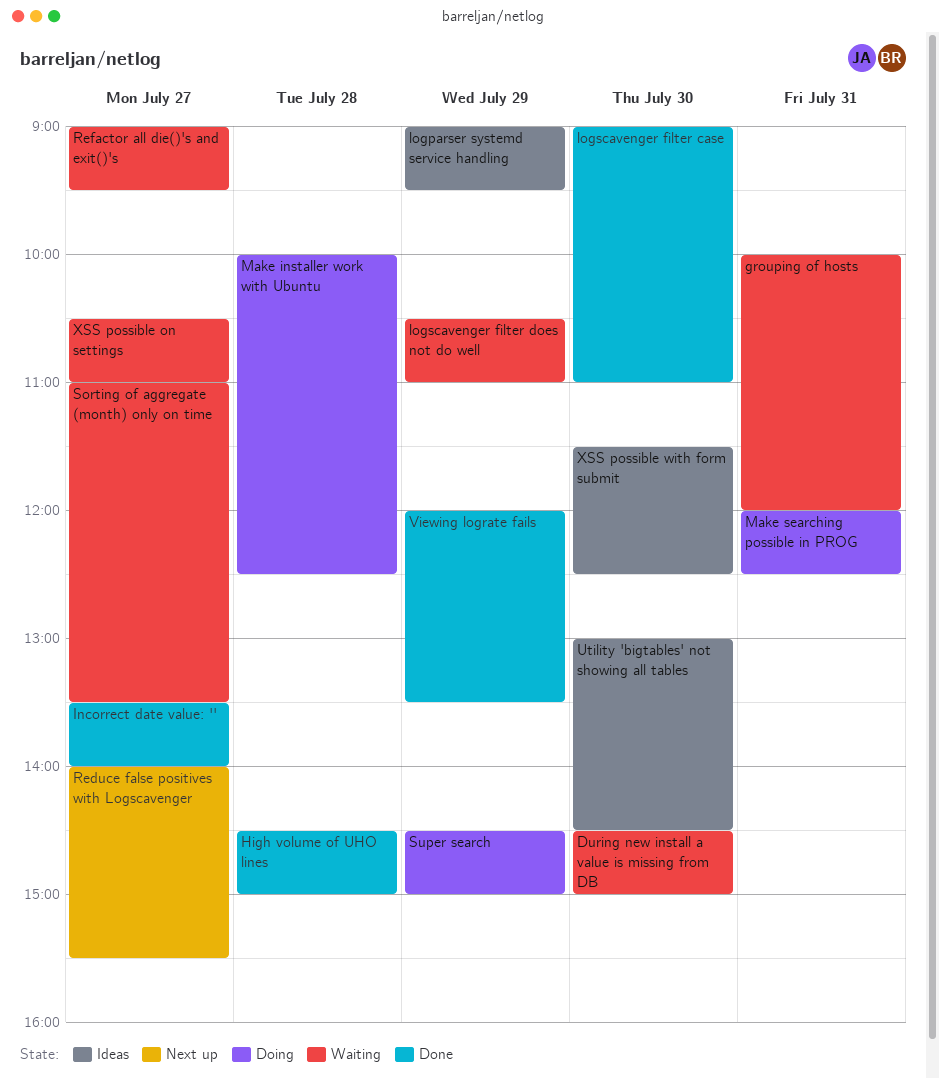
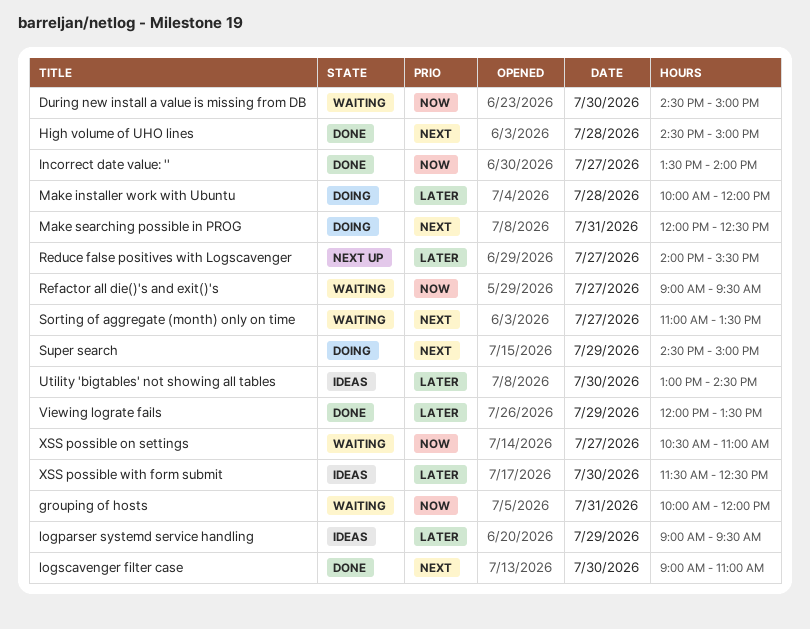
logscavenger filter does not do well: present -> none
Make installer work with Ubuntu, ends: 12:30 -> 12:00

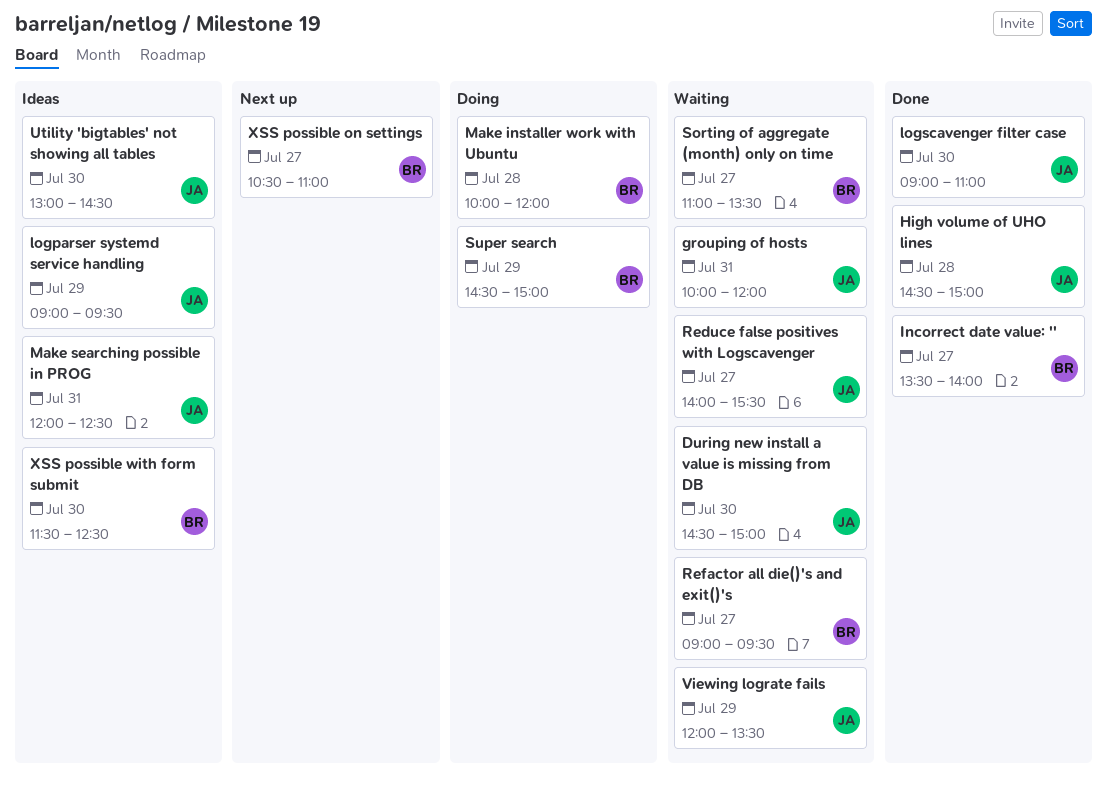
Make searching possible in PROG, status: Doing -> Ideas
Reduce false positives with Logscavenger, status: Next up -> Waiting
Viewing lograte fails, status: Done -> Waiting
XSS possible on settings, status: Waiting -> Next up

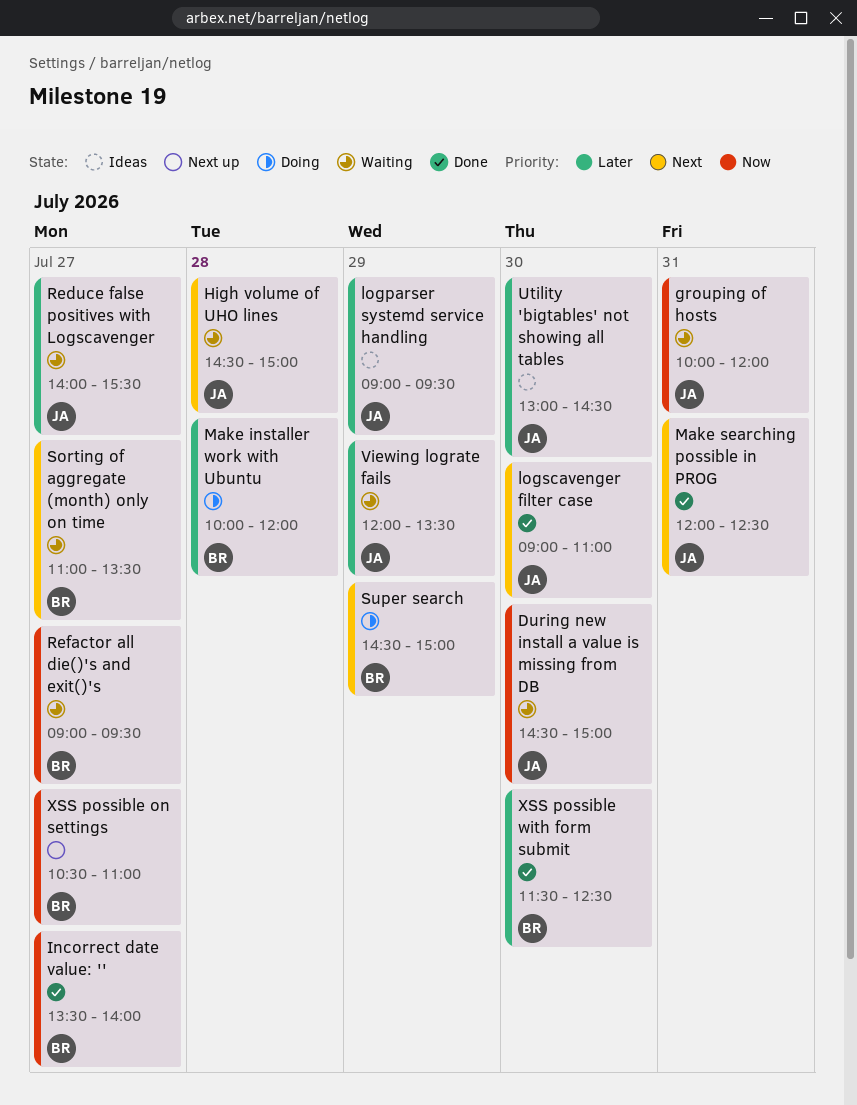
High volume of UHO lines, status: Done -> Waiting
Make searching possible in PROG, status: Ideas -> Done
XSS possible with form submit, status: Ideas -> Done

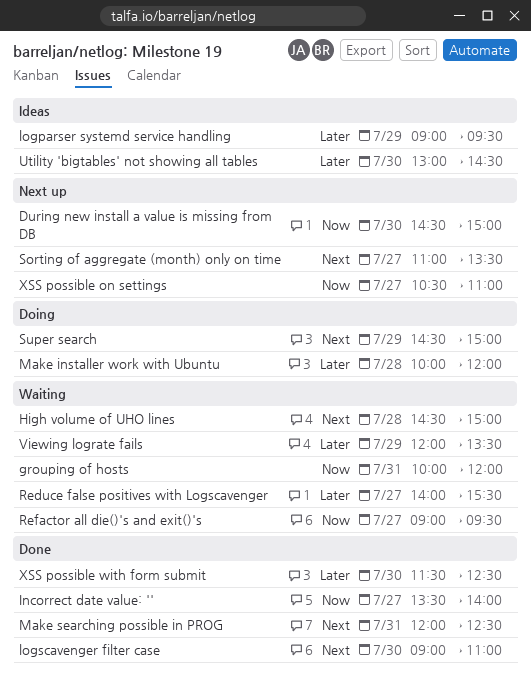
During new install a value is missing from DB, status: Waiting -> Next up
Sorting of aggregate (month) only on time, status: Waiting -> Next up

